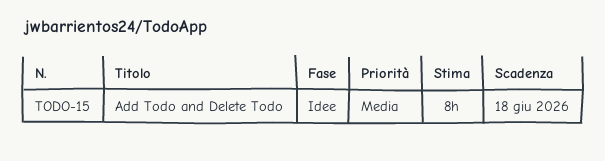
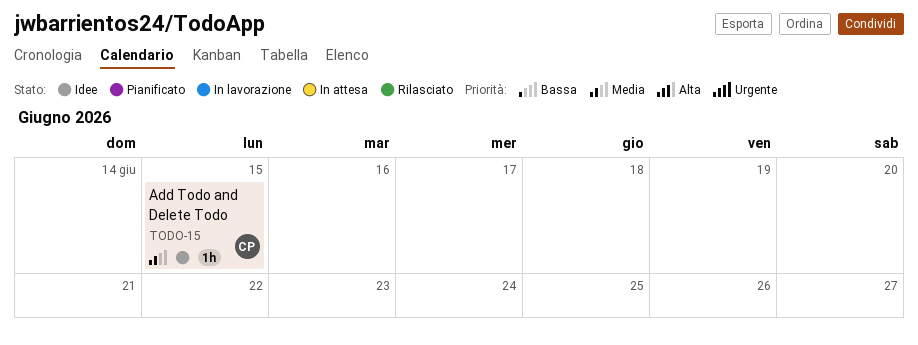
TODO-15, estimate: 8h -> 1h
TODO-15, due: Jun 18 -> Jun 15

